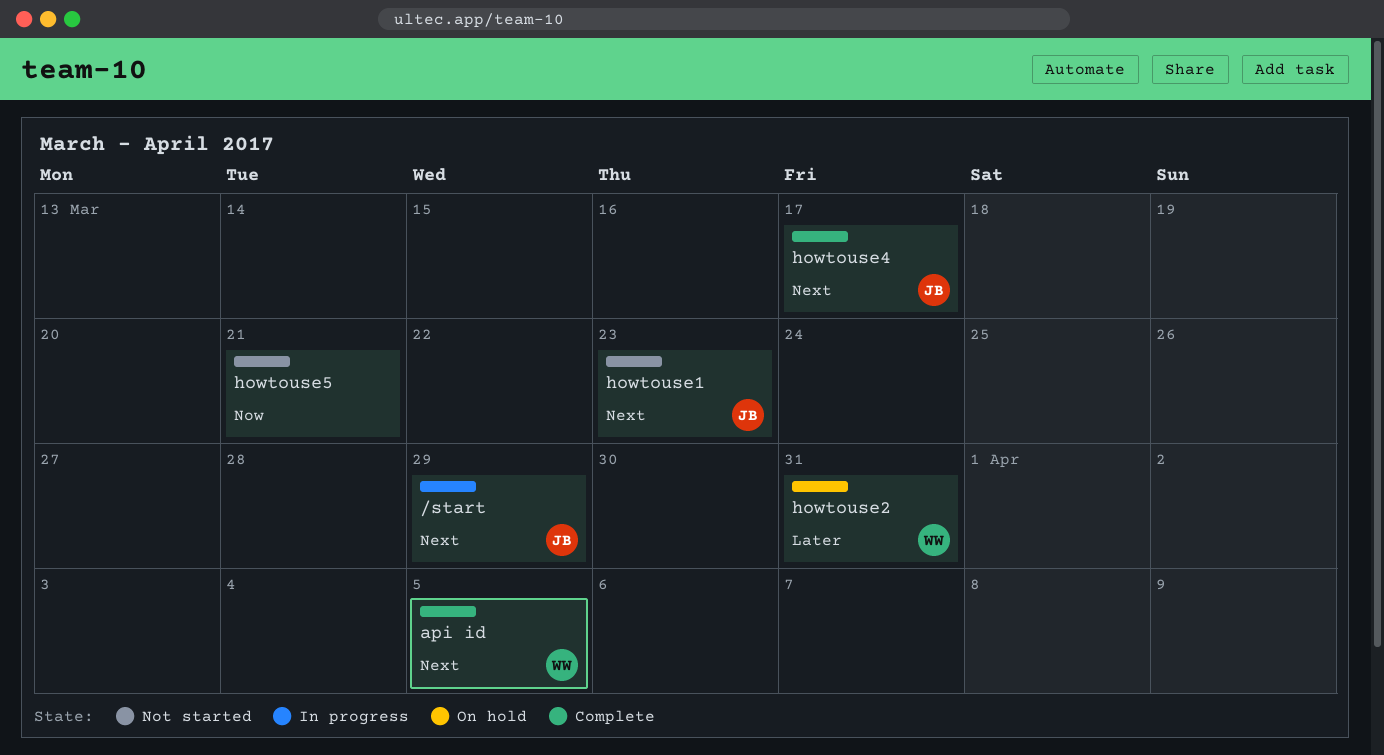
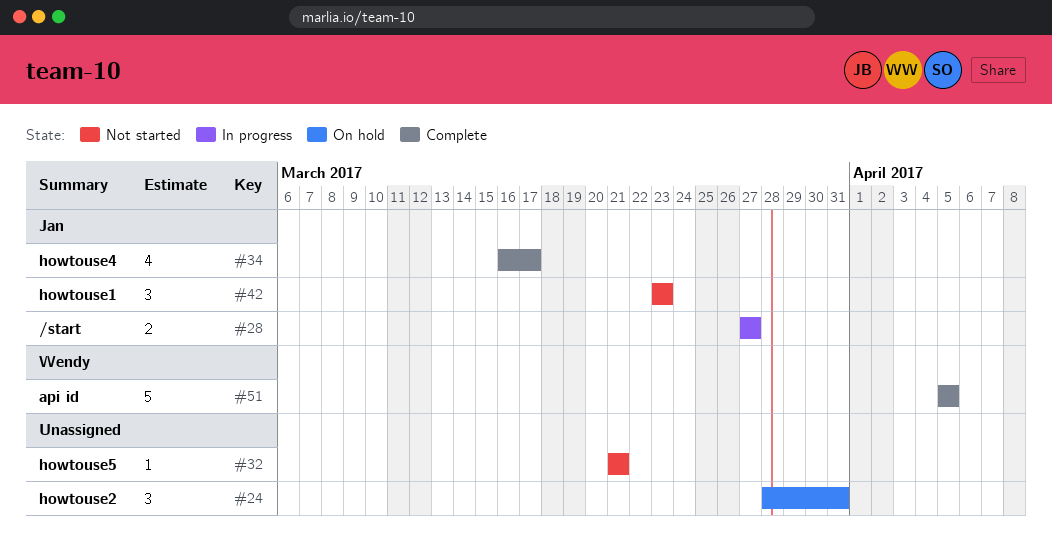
/start, due: Mar 29 -> Mar 27
howtouse2, owner: Wendy -> none

